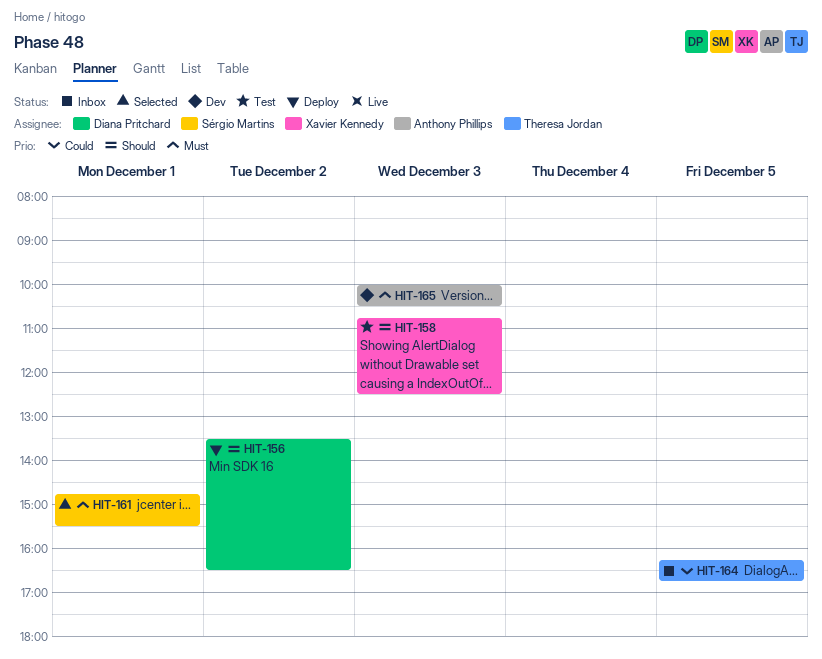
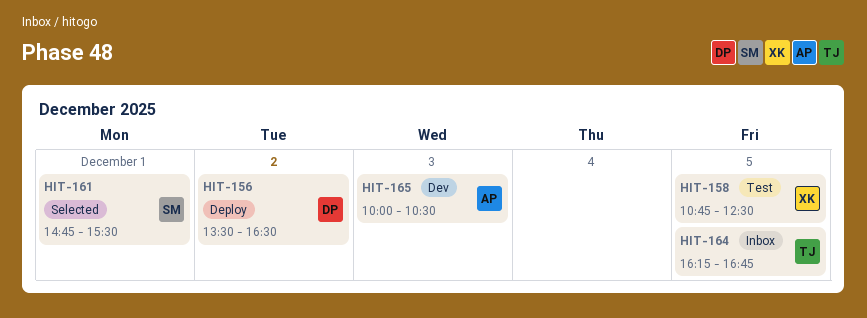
HIT-158, day: Dec 3 -> Dec 5

